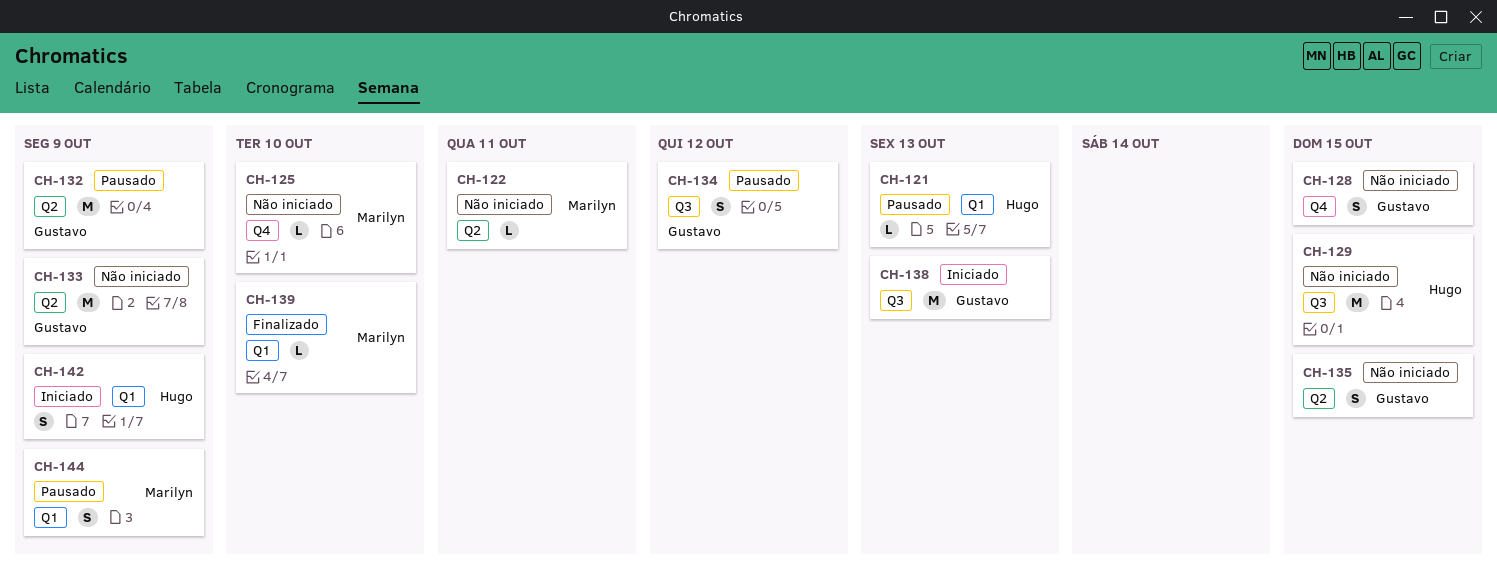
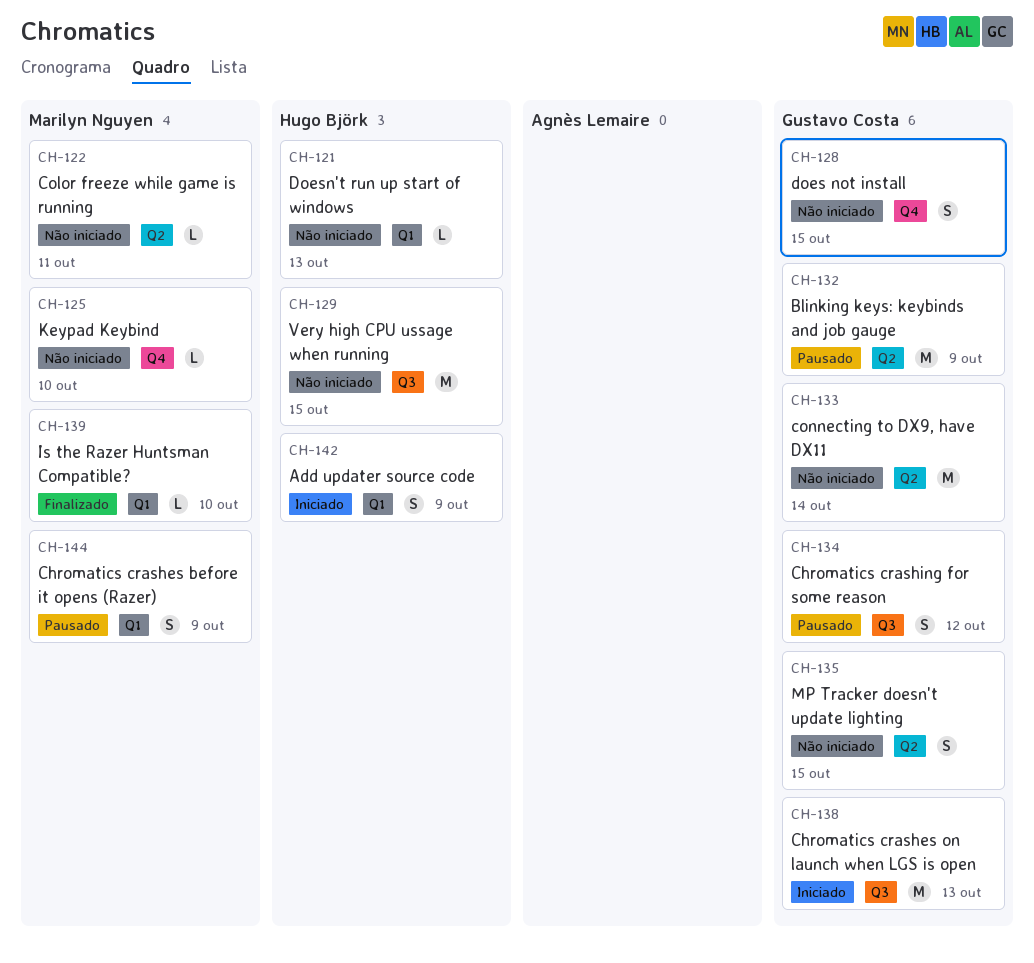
CH-121, status: Pausado -> Não iniciado
CH-133, due: Oct 9 -> Oct 14

